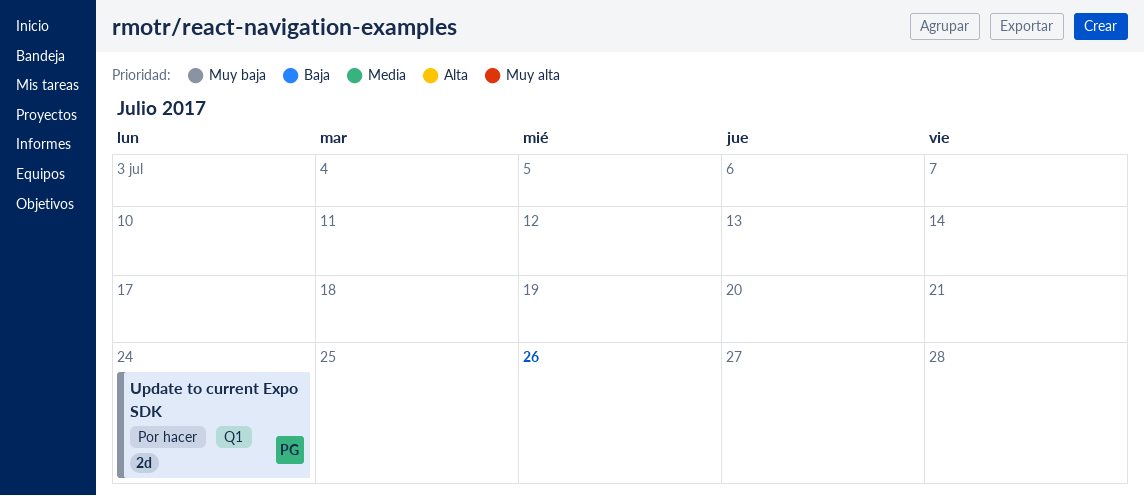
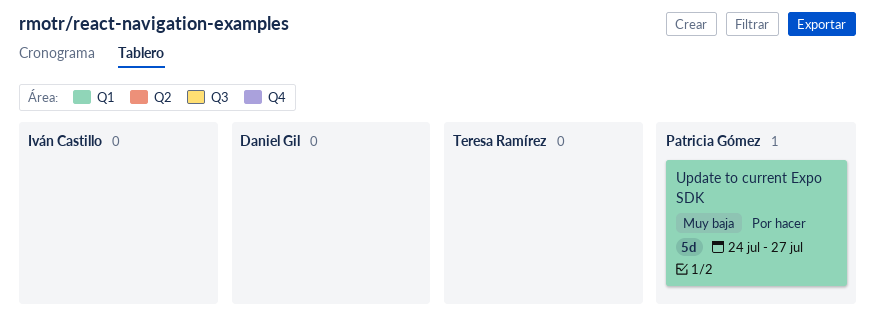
Update to current Expo SDK, estimate: 2d -> 5d
Update to current Expo SDK, due: Jul 24 -> Jul 27

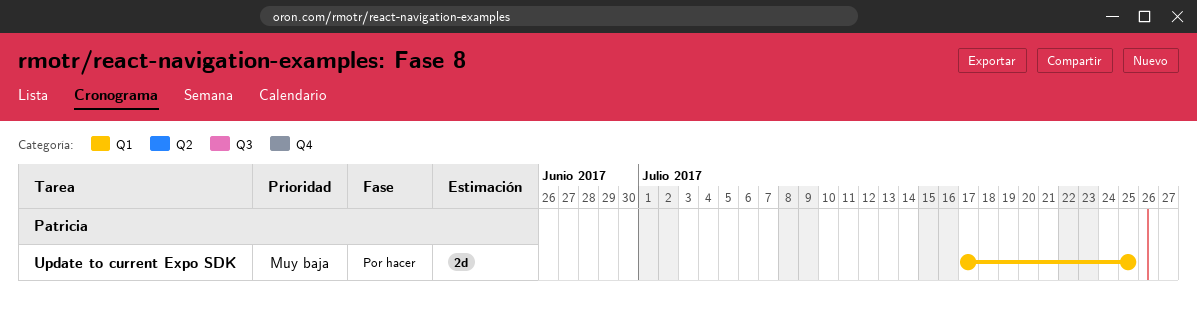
Update to current Expo SDK, estimate: 5d -> 2d
Update to current Expo SDK, start: Jul 24 -> Jul 17
Update to current Expo SDK, due: Jul 27 -> Jul 25

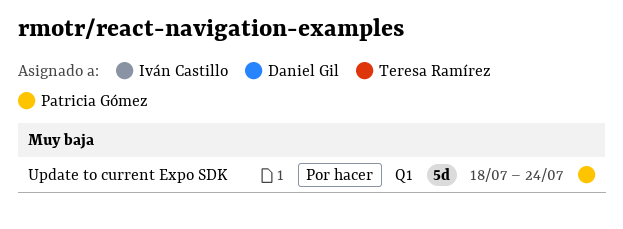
Update to current Expo SDK, estimate: 2d -> 5d
Update to current Expo SDK, start: Jul 17 -> Jul 18
Update to current Expo SDK, due: Jul 25 -> Jul 24

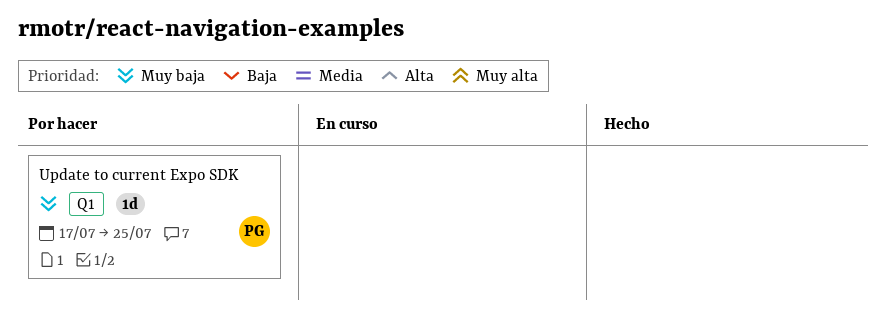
Update to current Expo SDK, estimate: 5d -> 1d
Update to current Expo SDK, start: Jul 18 -> Jul 17
Update to current Expo SDK, due: Jul 24 -> Jul 25

